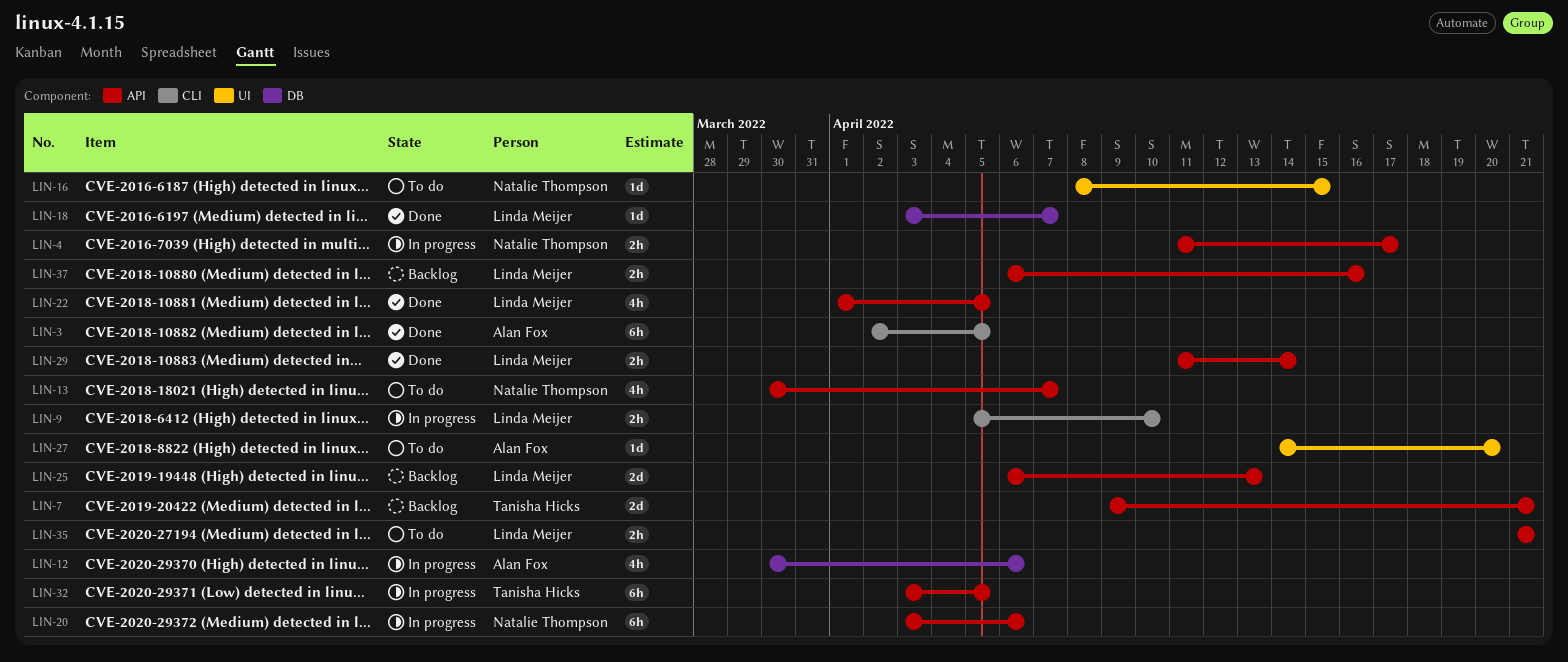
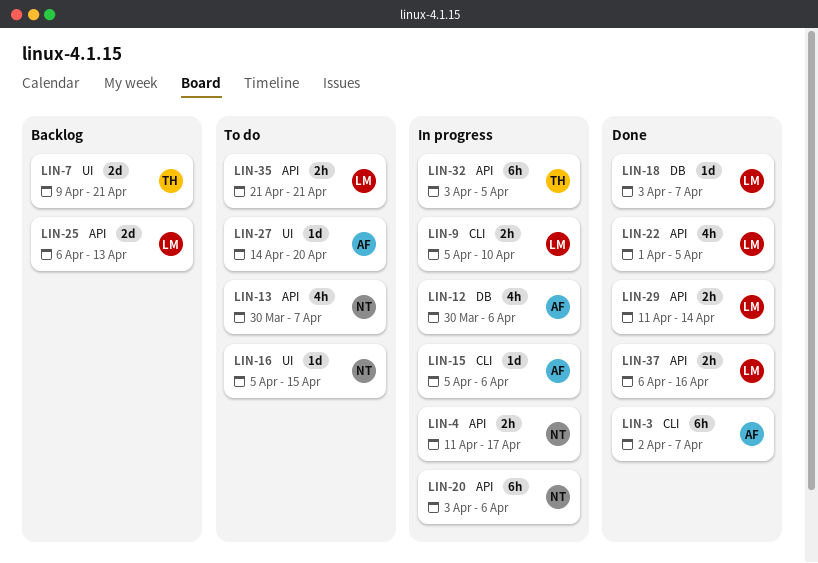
LIN-3, due: Apr 5 -> Apr 7
LIN-7, label: API -> UI
LIN-15: none -> present
LIN-16, start: Apr 8 -> Apr 5
LIN-37, status: Backlog -> Done

